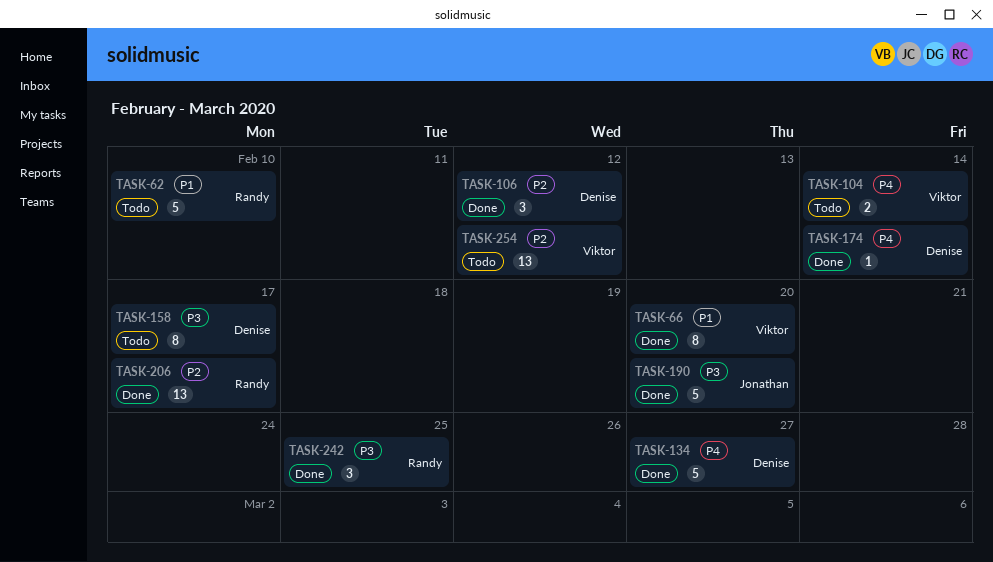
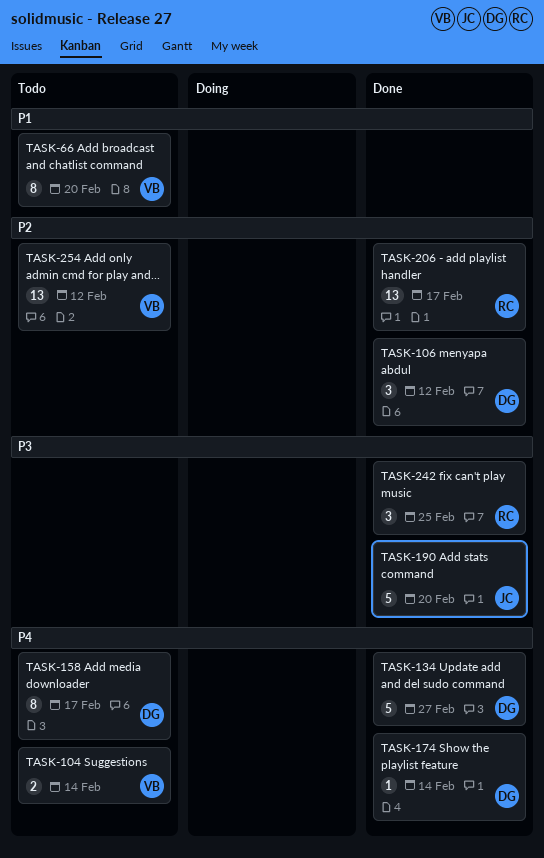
TASK-62: present -> none
TASK-66, status: Done -> Todo
TASK-158, priority: P3 -> P4

